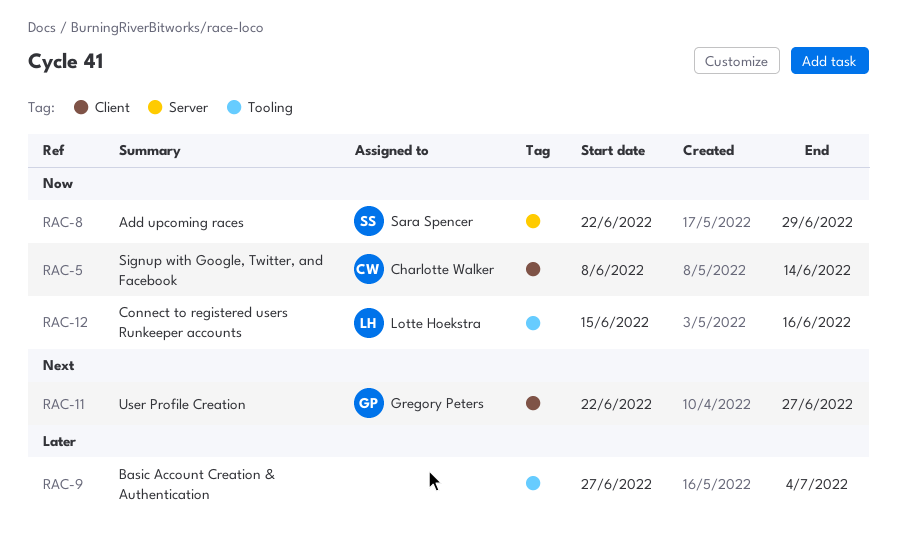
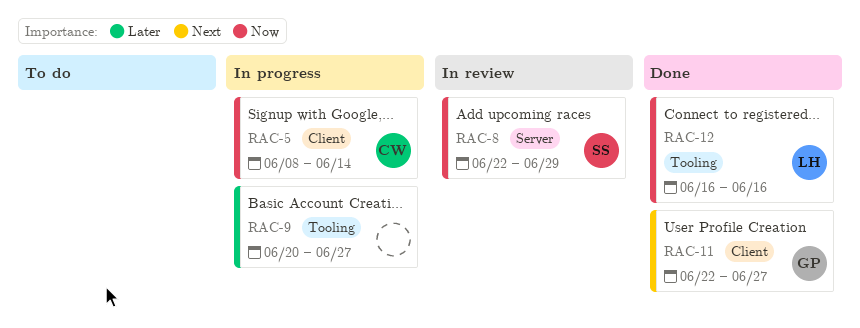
RAC-9, start: Jun 27 -> Jun 20
RAC-9, due: Jul 4 -> Jun 27
RAC-12, start: Jun 15 -> Jun 16

